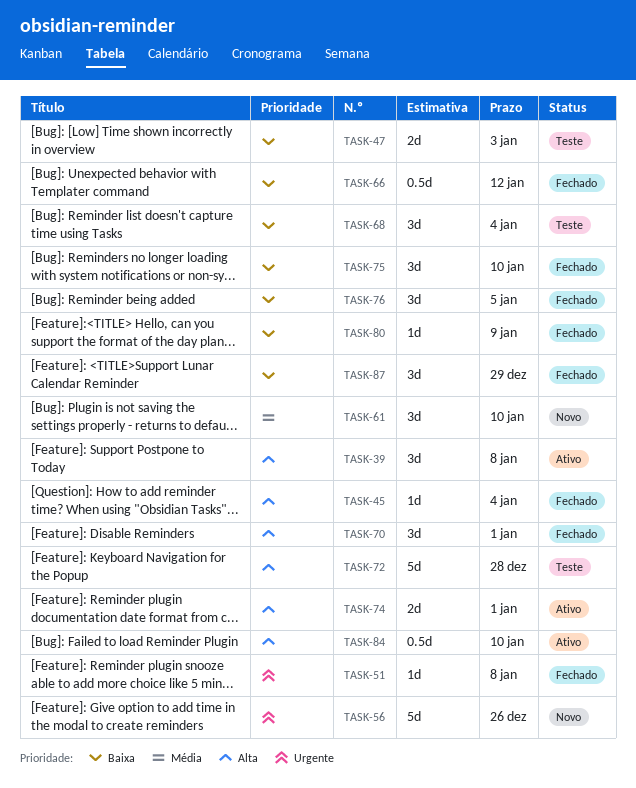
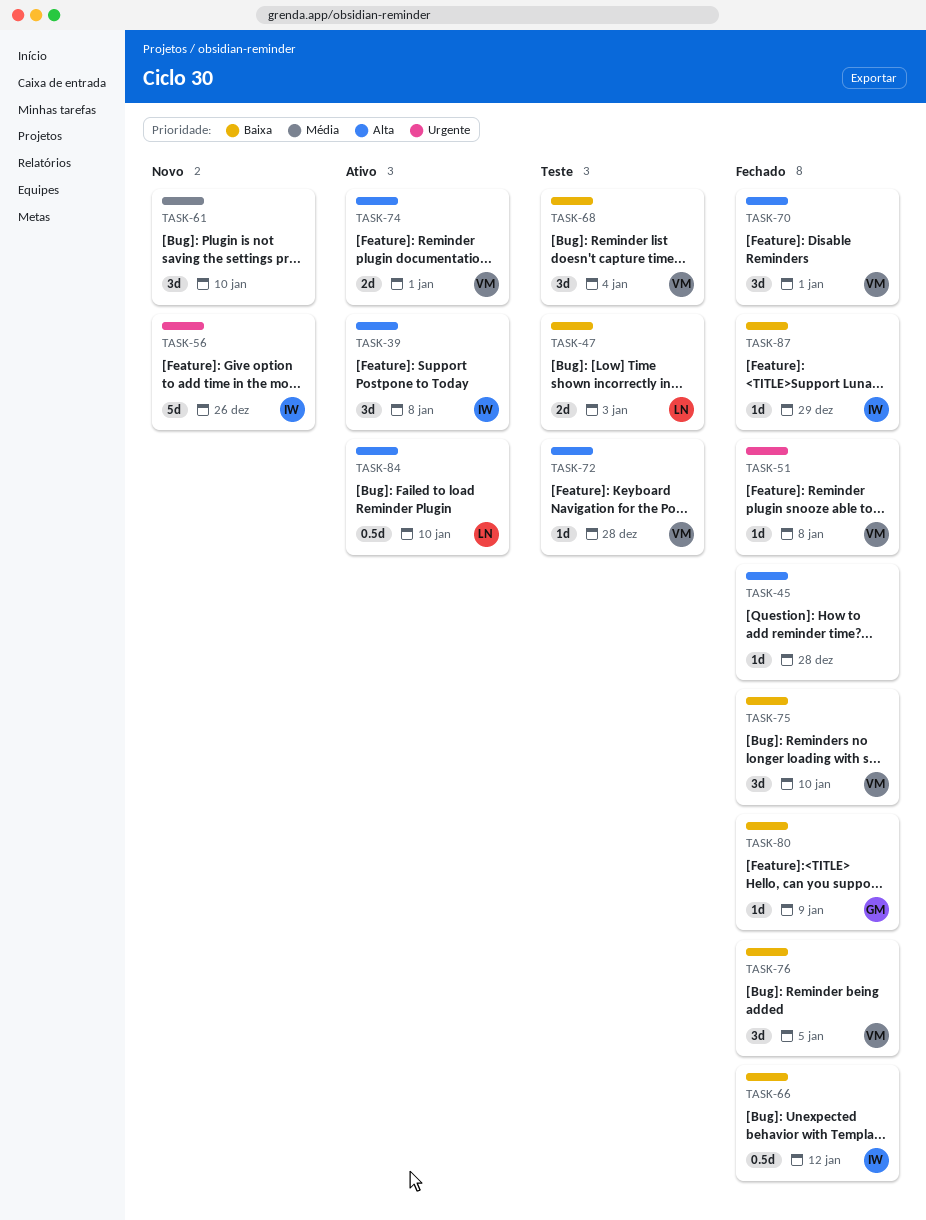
TASK-45, due: Jan 4 -> Dec 28
TASK-72, estimate: 5d -> 1d
TASK-87, estimate: 3d -> 1d

